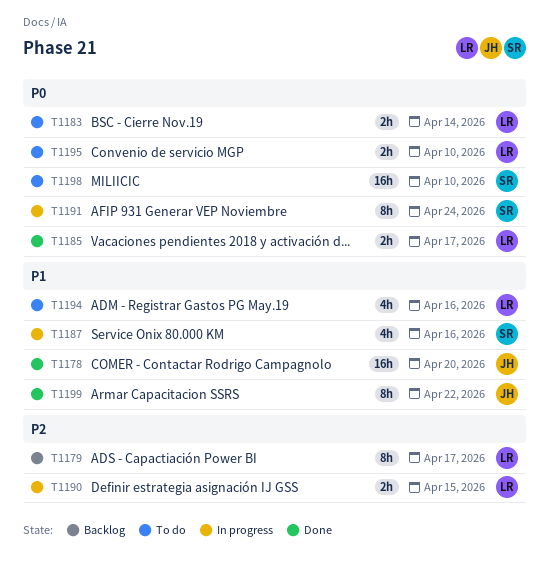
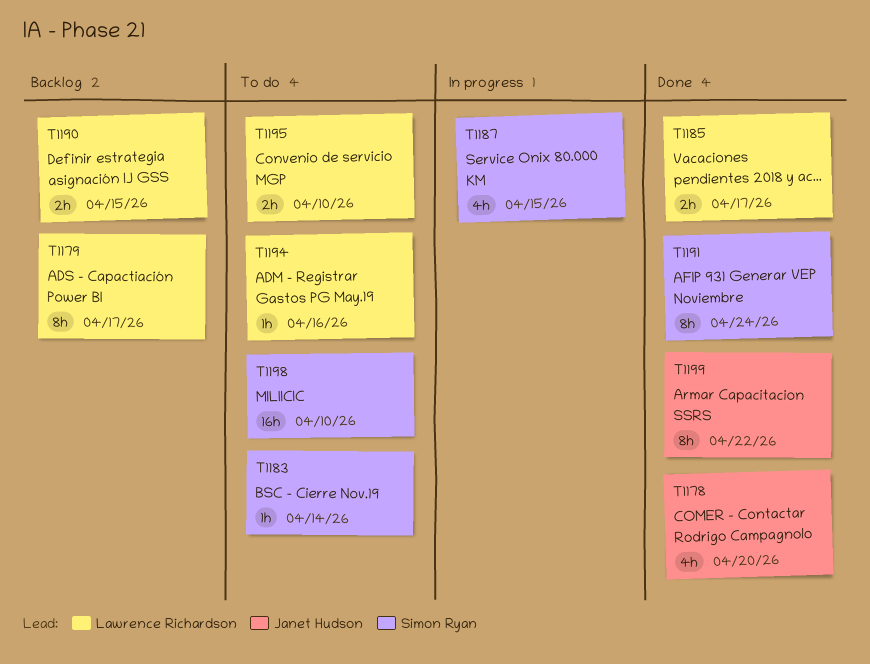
T1178, estimate: 16h -> 4h
T1183, owner: Lawrence Richardson -> Simon Ryan
T1183, estimate: 2h -> 1h
T1187, due: Apr 16 -> Apr 15
T1190, status: In progress -> Backlog
T1191, status: In progress -> Done
T1194, estimate: 4h -> 1h

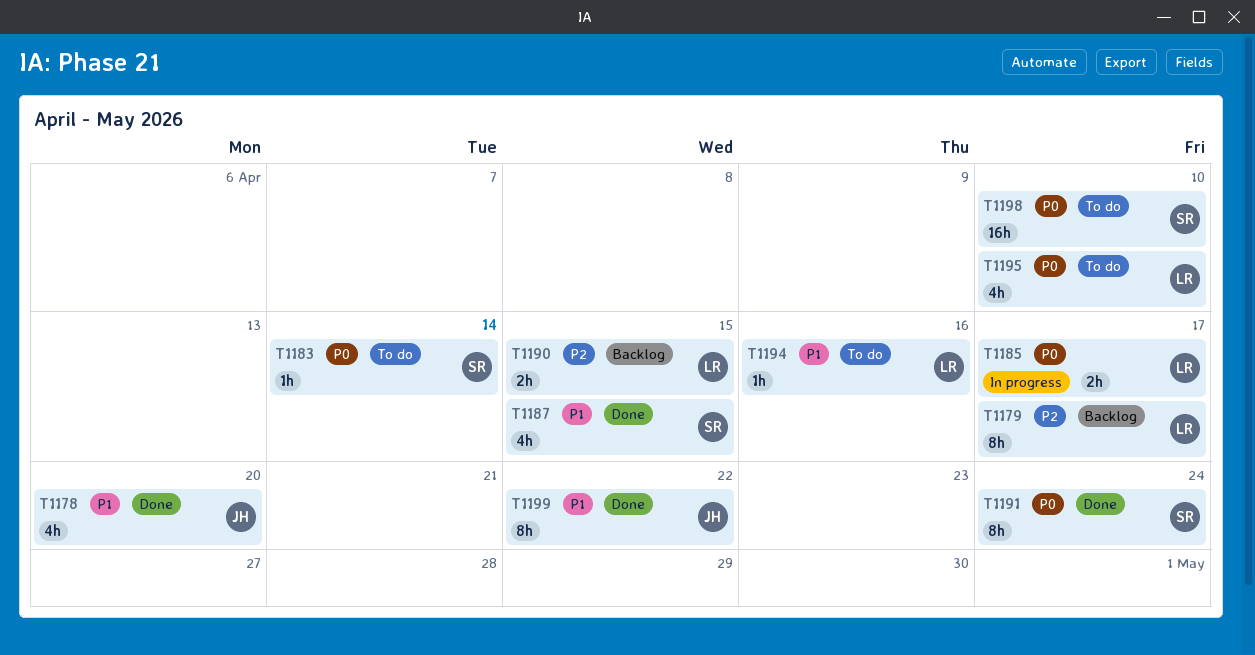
T1185, status: Done -> In progress
T1187, status: In progress -> Done
T1195, estimate: 2h -> 4h

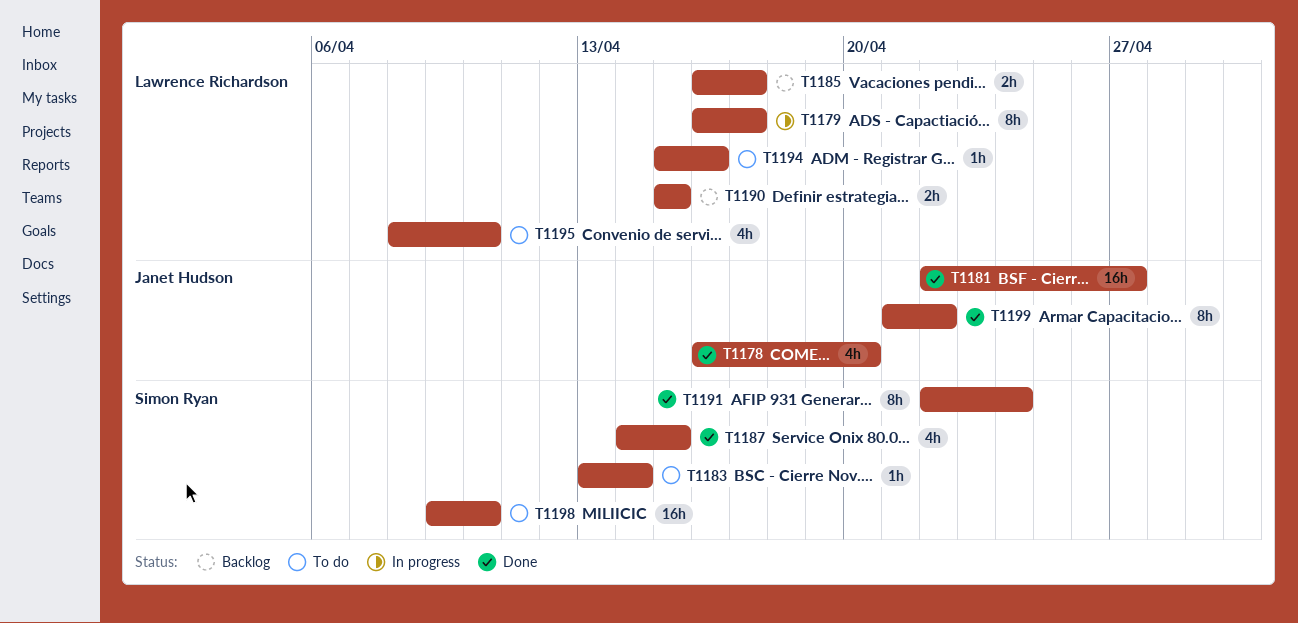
T1179, status: Backlog -> In progress
T1181: none -> present
T1185, status: In progress -> Backlog

